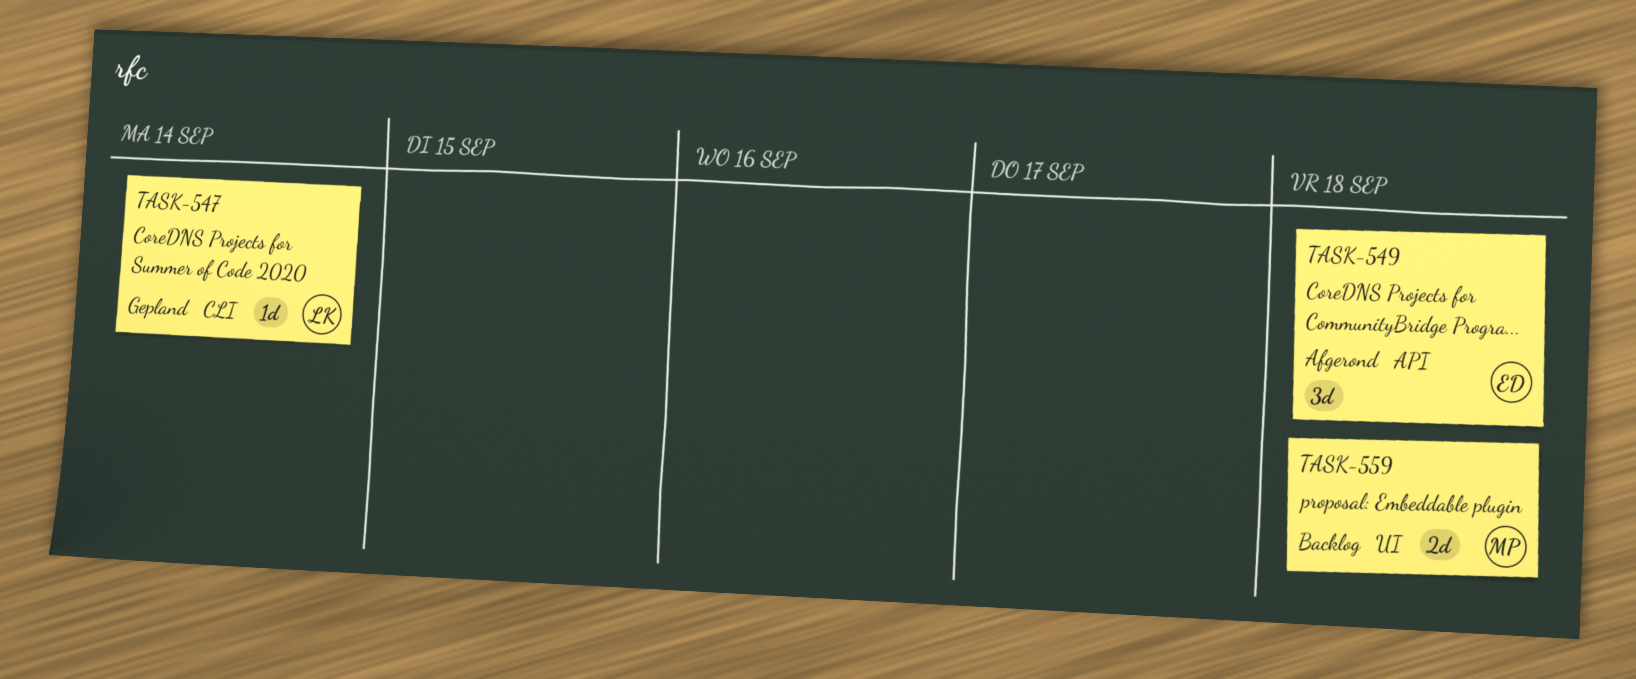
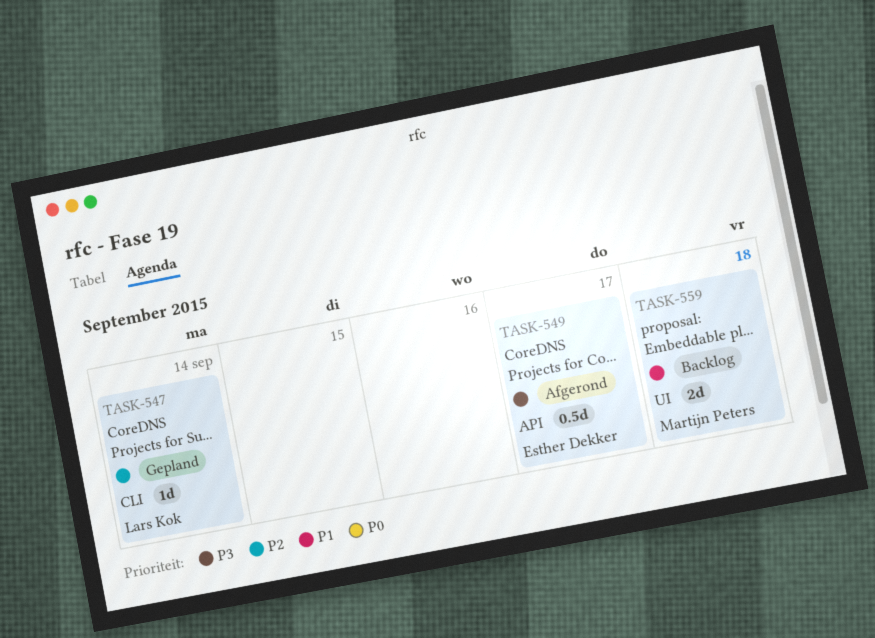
TASK-549, estimate: 3d -> 0.5d
TASK-549, due: Sep 18 -> Sep 17

